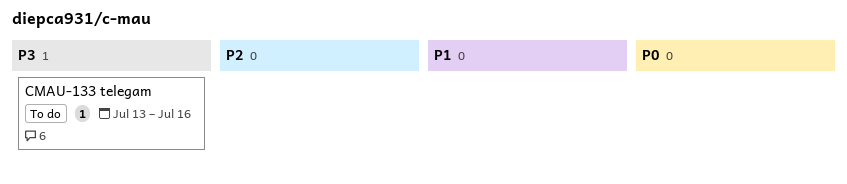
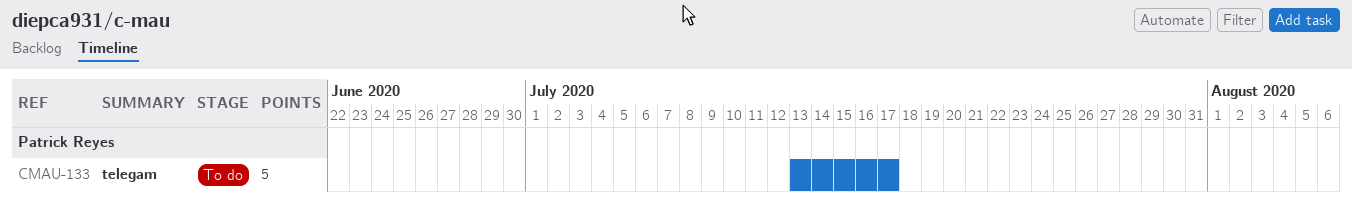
CMAU-133, estimate: 1 -> 5
CMAU-133, due: Jul 16 -> Jul 17

